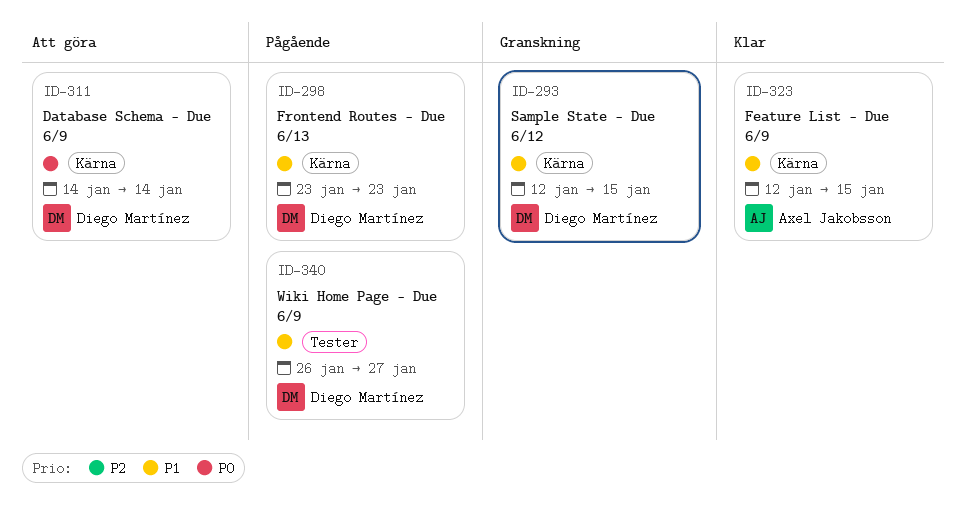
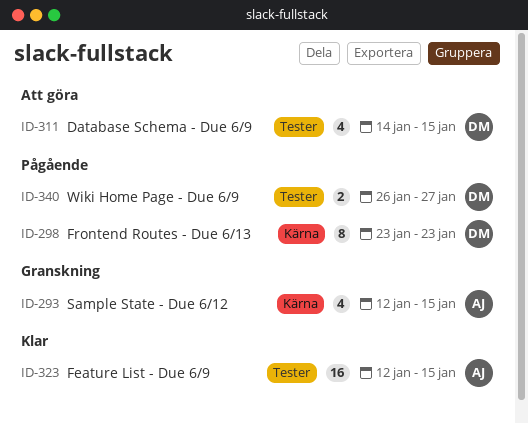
ID-293, owner: Diego Martínez -> Axel Jakobsson
ID-311, label: Kärna -> Tester
ID-311, due: Jan 14 -> Jan 15
ID-323, label: Kärna -> Tester

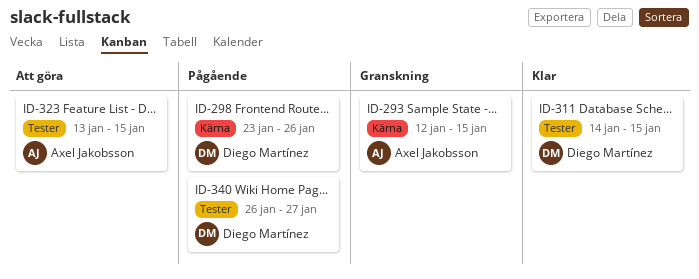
ID-298, due: Jan 23 -> Jan 26
ID-311, status: Att göra -> Klar
ID-323, status: Klar -> Att göra
ID-323, start: Jan 12 -> Jan 13

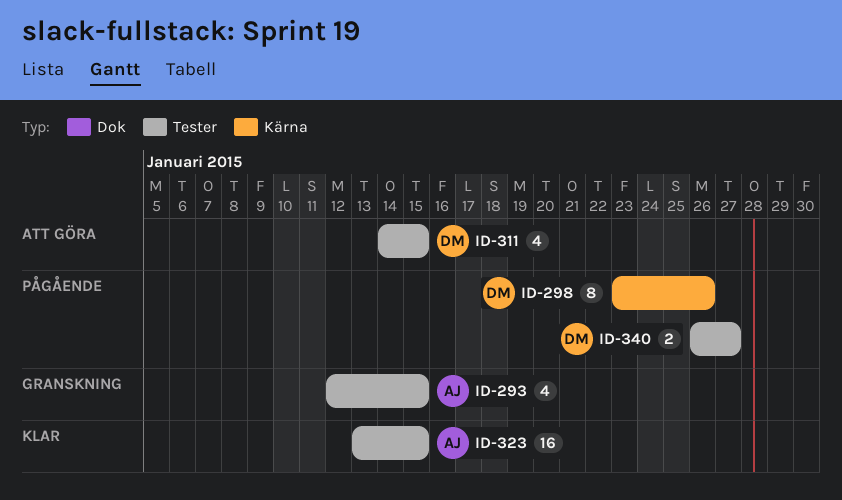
ID-293, label: Kärna -> Tester
ID-311, status: Klar -> Att göra
ID-323, status: Att göra -> Klar

